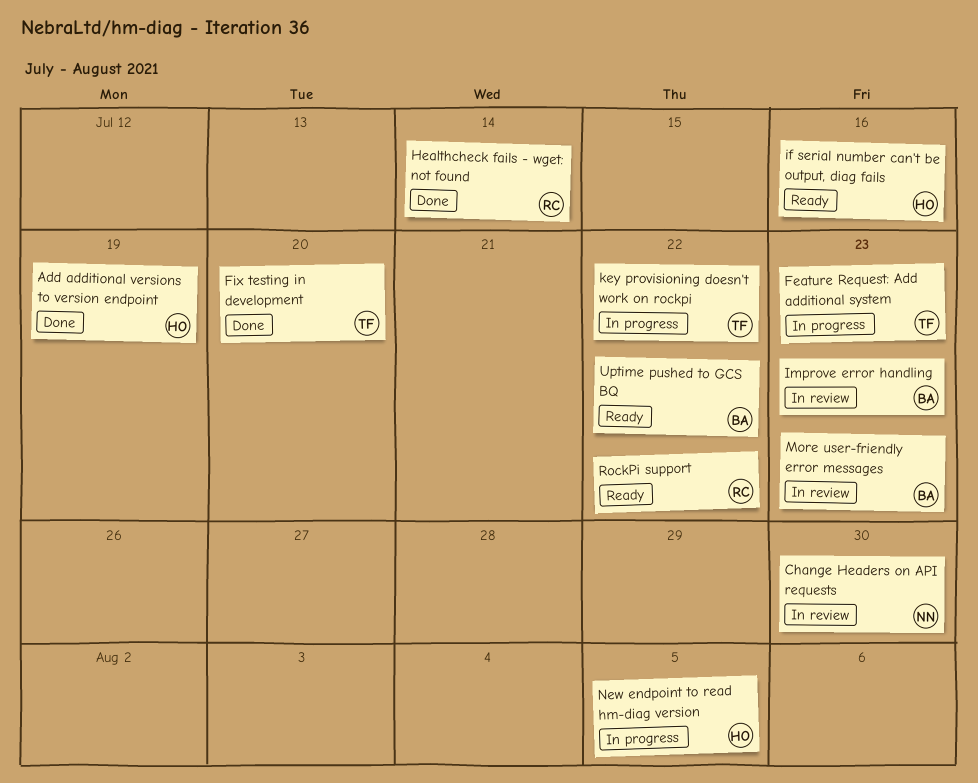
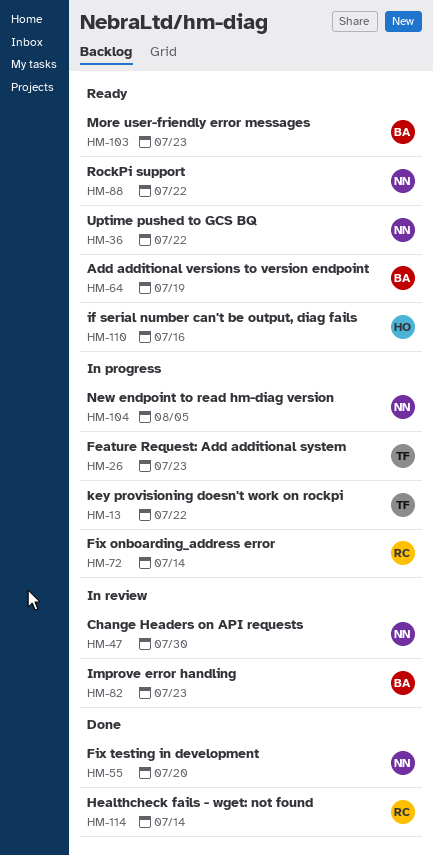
Add additional versions to version endpoint, status: Done -> Ready
Add additional versions to version endpoint, owner: HO -> BA
Fix onboarding_address error: none -> present
Fix testing in development, owner: TF -> NN
More user-friendly error messages, status: In review -> Ready
New endpoint to read hm-diag version, owner: HO -> NN
RockPi support, owner: RC -> NN
Uptime pushed to GCS BQ, owner: BA -> NN

